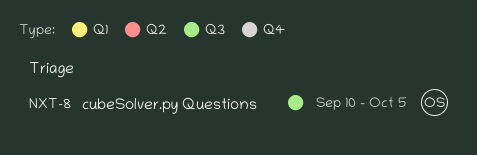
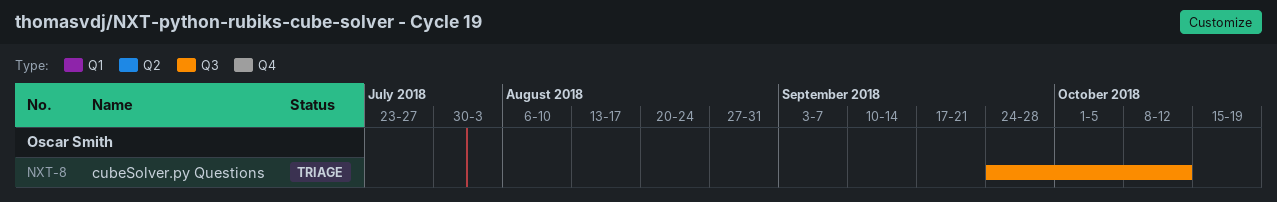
NXT-8, start: Sep 10 -> Sep 24
NXT-8, due: Oct 5 -> Oct 12

